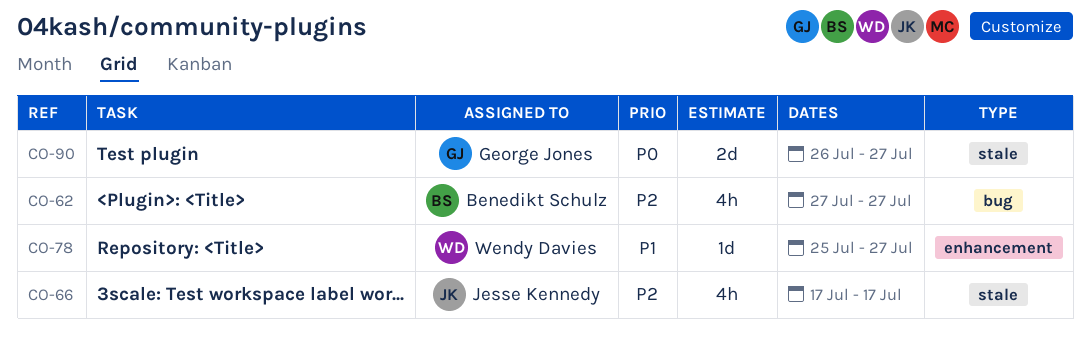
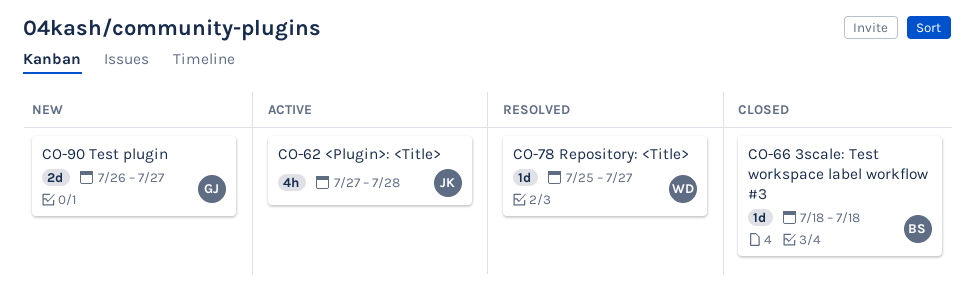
CO-62, owner: Benedikt Schulz -> Jesse Kennedy
CO-62, due: Jul 27 -> Jul 28
CO-66, owner: Jesse Kennedy -> Benedikt Schulz
CO-66, estimate: 4h -> 1d
CO-66, start: Jul 17 -> Jul 18
CO-66, due: Jul 17 -> Jul 18

